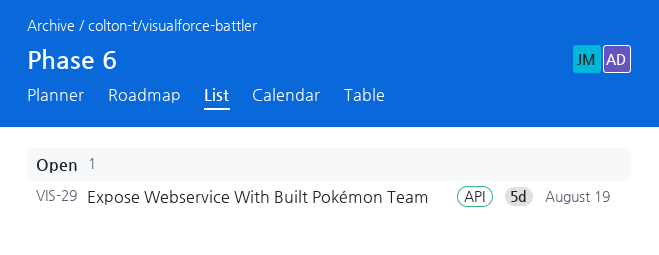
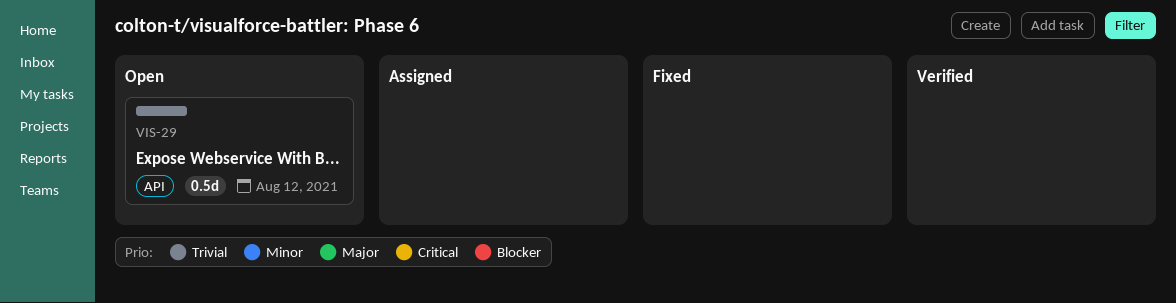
VIS-29, estimate: 5d -> 0.5d
VIS-29, due: Aug 19 -> Aug 12

